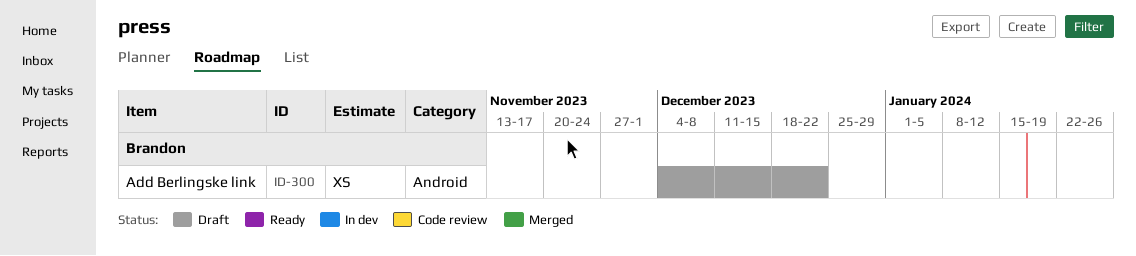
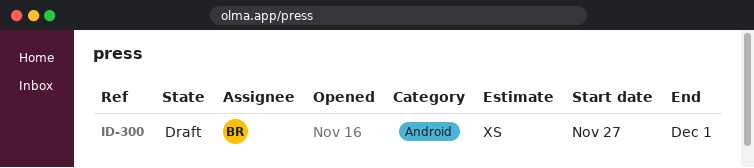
ID-300, start: Dec 4 -> Nov 27
ID-300, due: Dec 22 -> Dec 1

